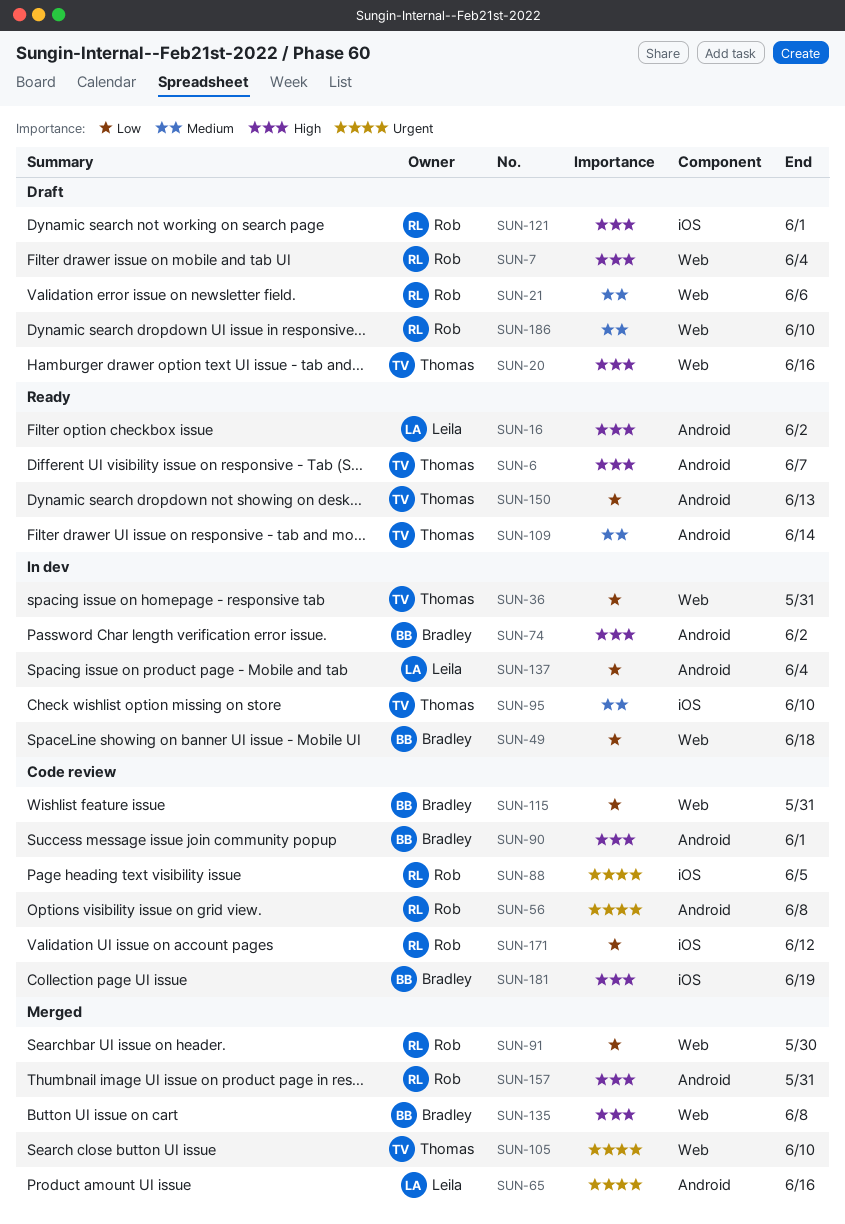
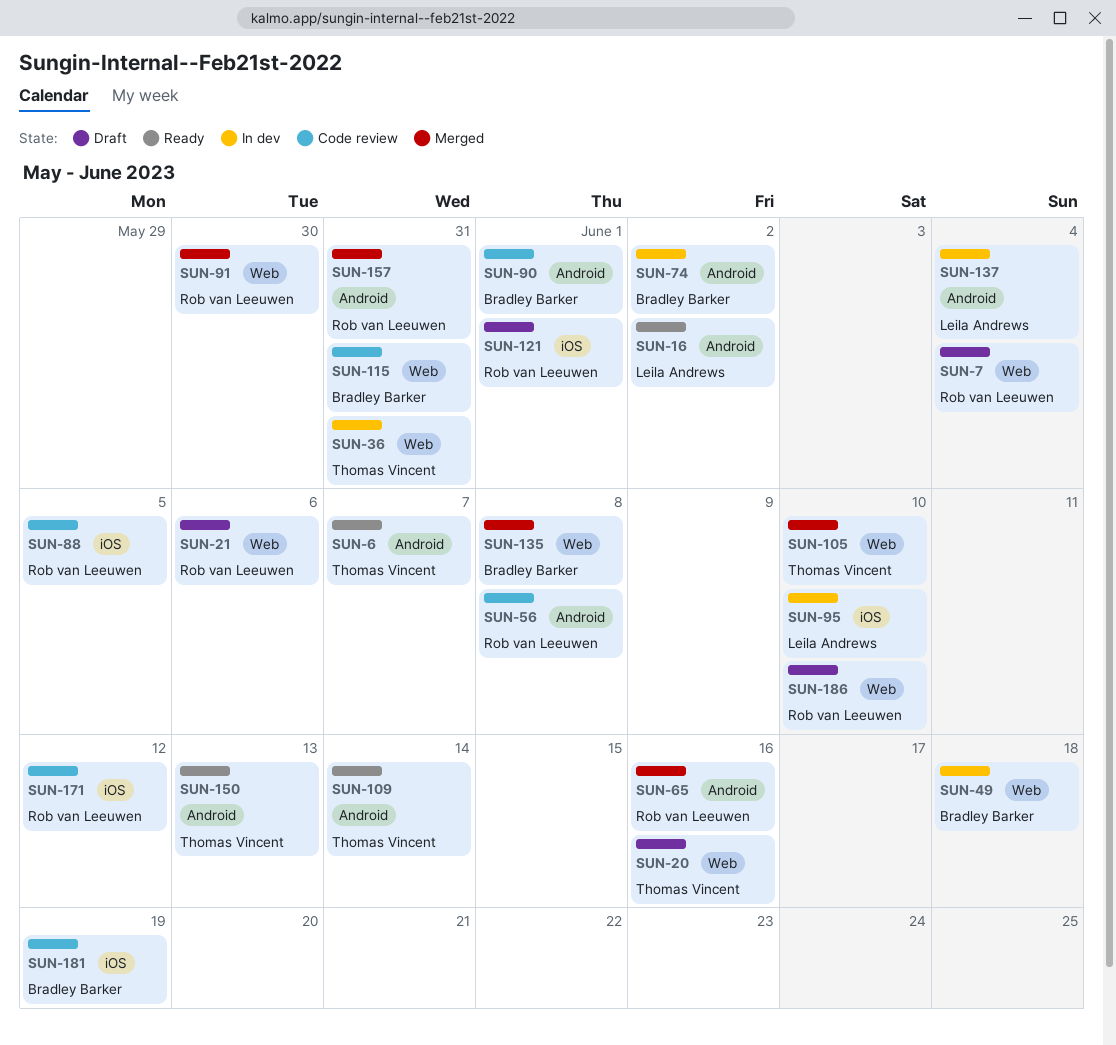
SUN-65, owner: Leila Andrews -> Rob van Leeuwen
SUN-95, owner: Thomas Vincent -> Leila Andrews

